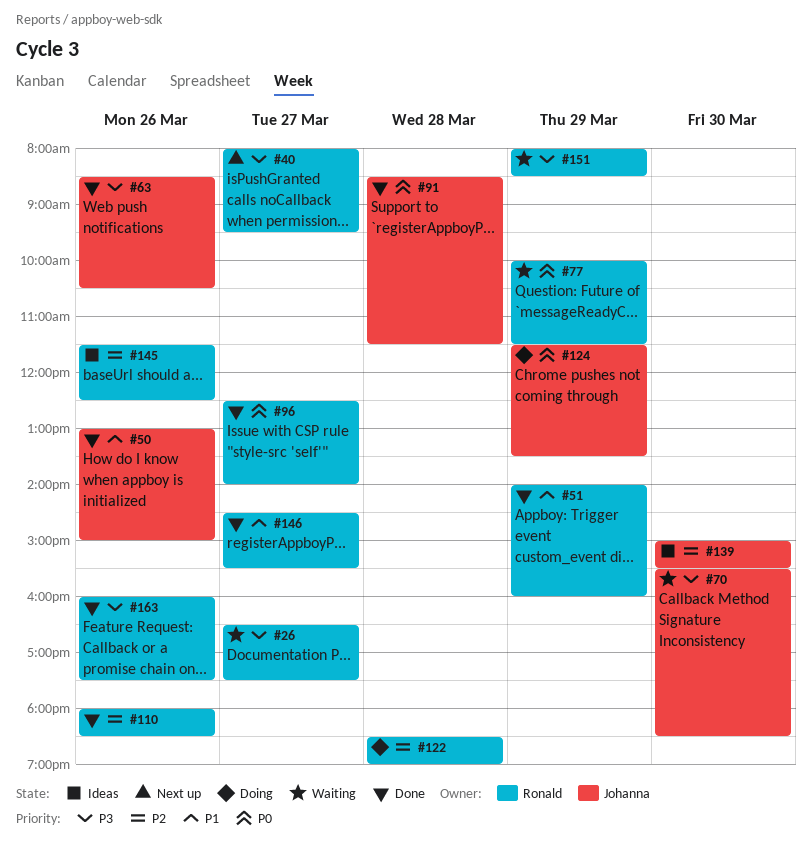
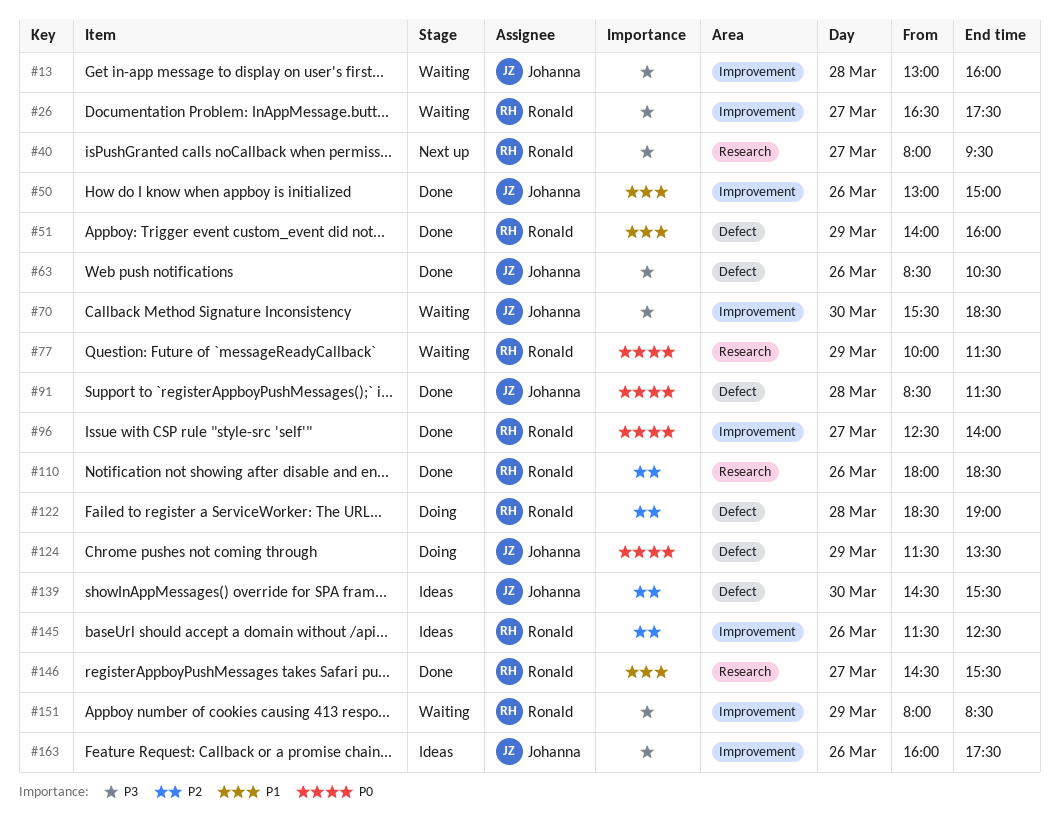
#13: none -> present
#139, begins: 15:00 -> 14:30
#163, status: Done -> Ideas
#163, owner: Ronald -> Johanna

